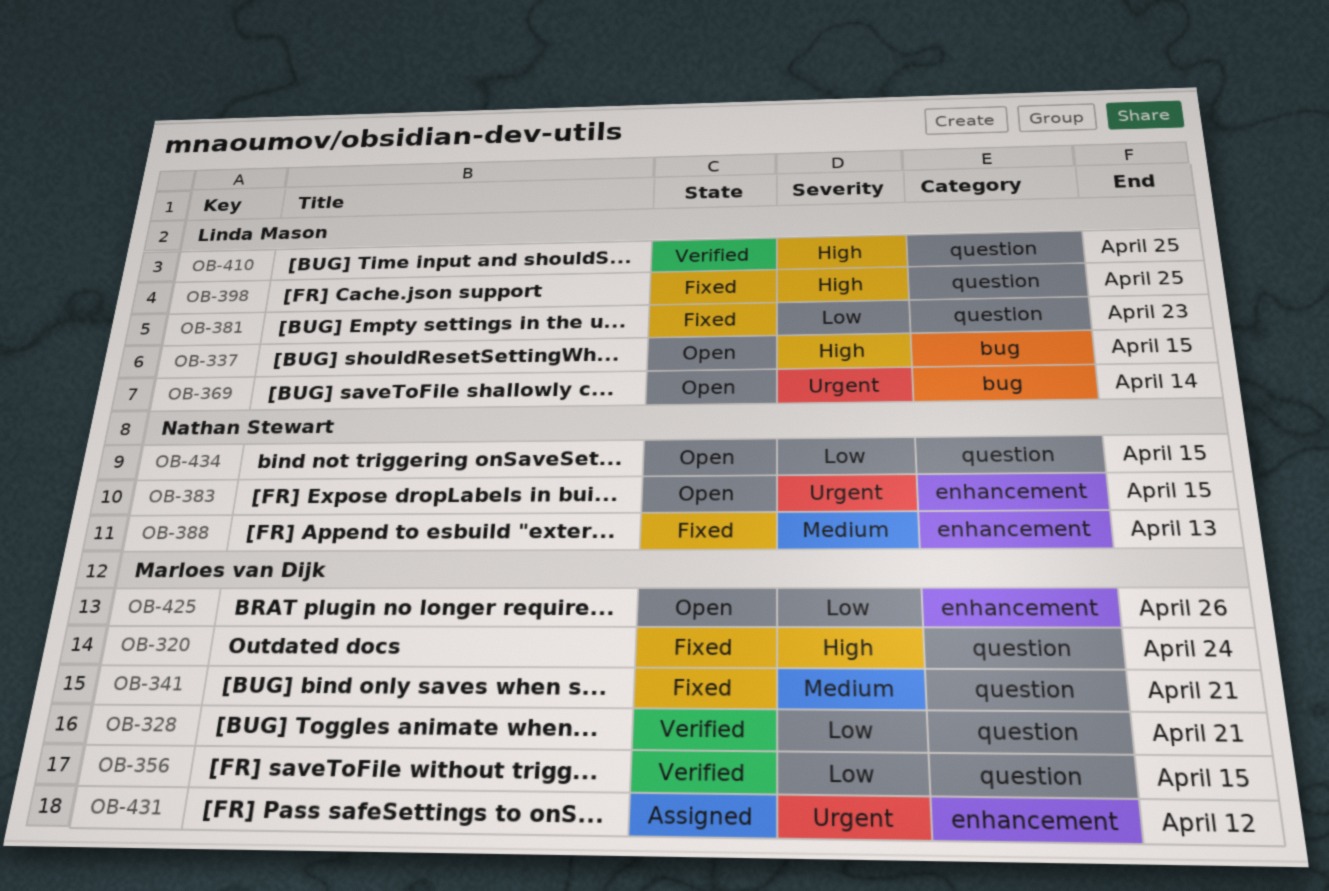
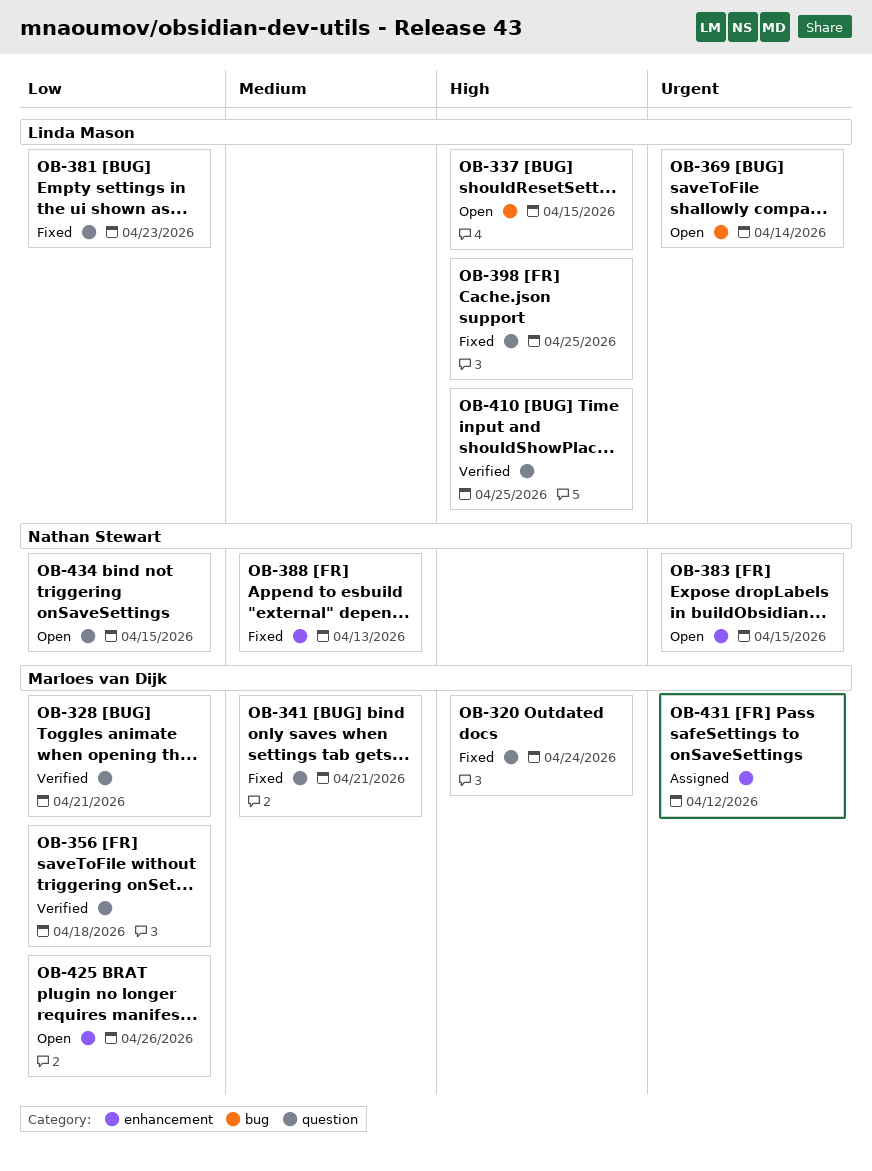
OB-356, due: Apr 15 -> Apr 18

